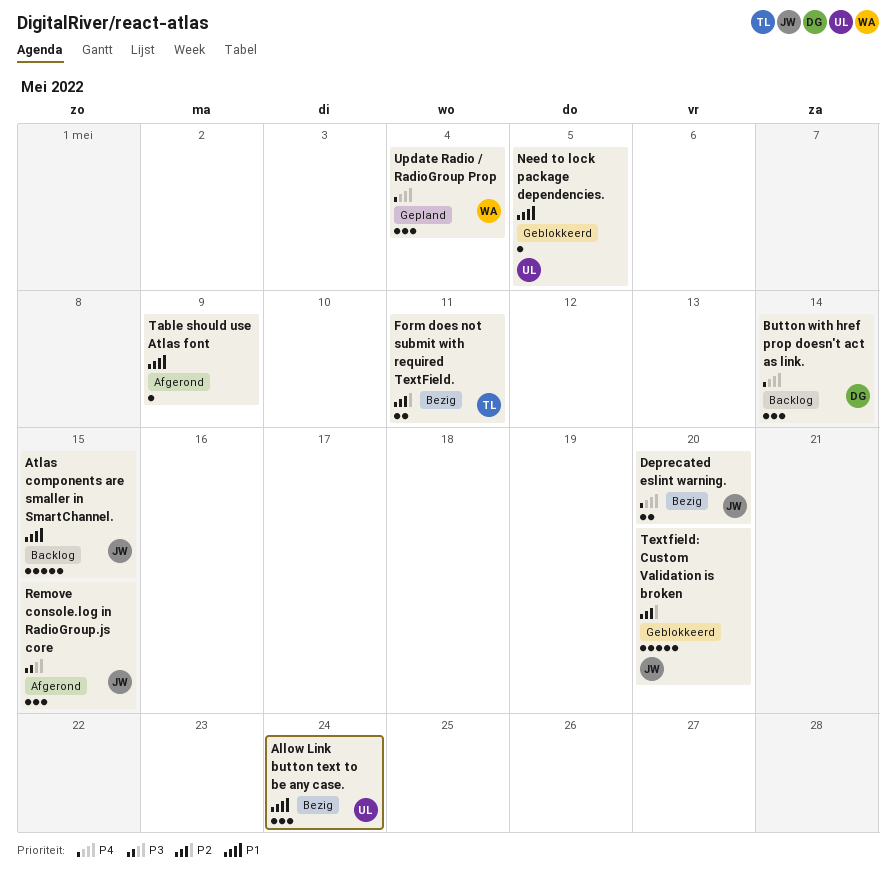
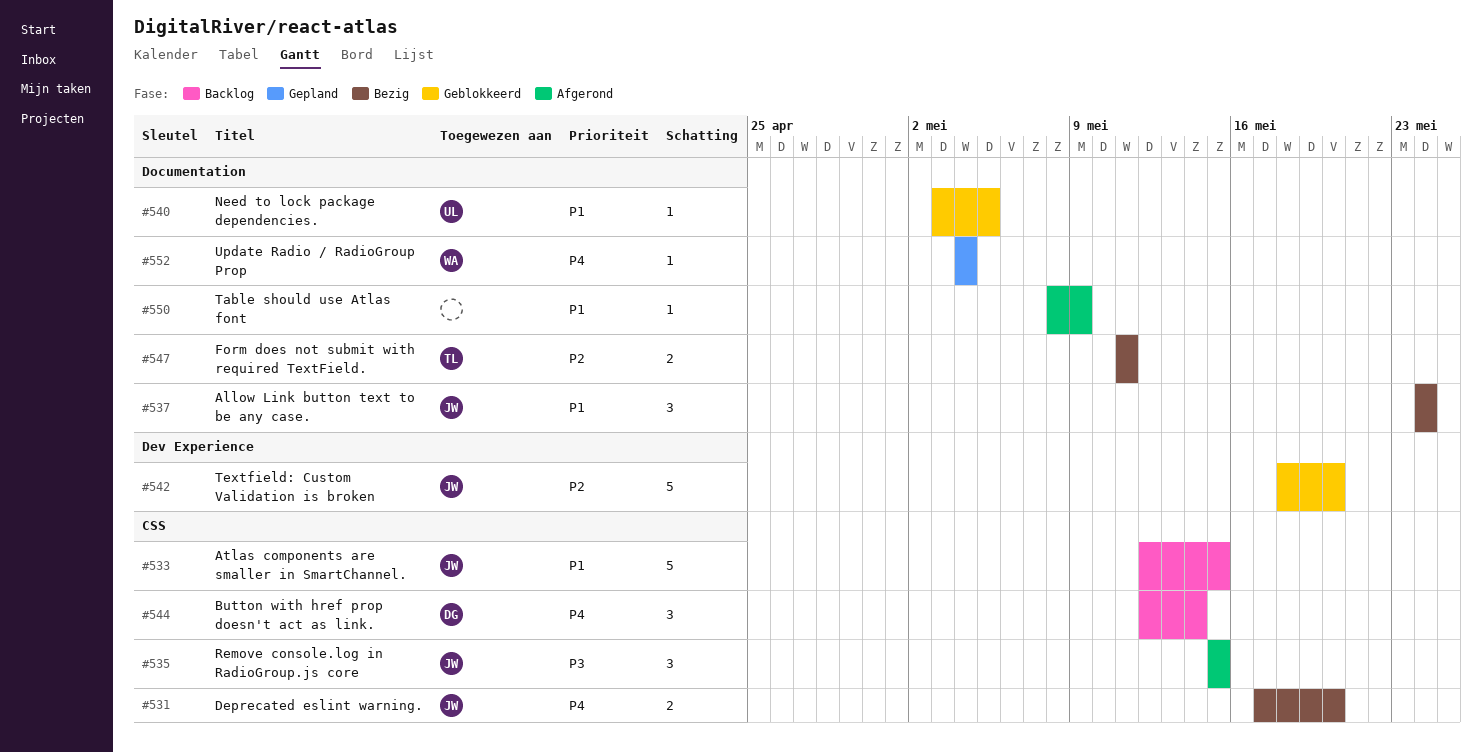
Allow Link button text to be any case., owner: UL -> JW
Update Radio / RadioGroup Prop, estimate: 3 -> 1

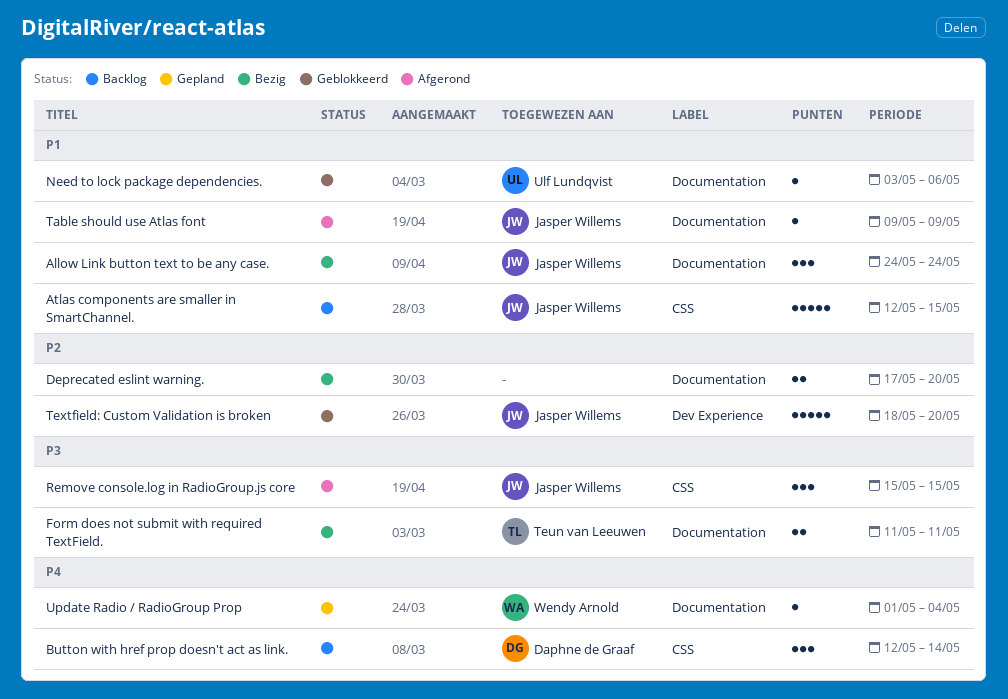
Deprecated eslint warning., owner: Jasper Willems -> none
Deprecated eslint warning., priority: P4 -> P2
Deprecated eslint warning., label: CSS -> Documentation
Form does not submit with required TextField., priority: P2 -> P3
Need to lock package dependencies., due: May 5 -> May 6
Table should use Atlas font, owner: none -> Jasper Willems
Table should use Atlas font, start: May 8 -> May 9
Update Radio / RadioGroup Prop, start: May 4 -> May 1

